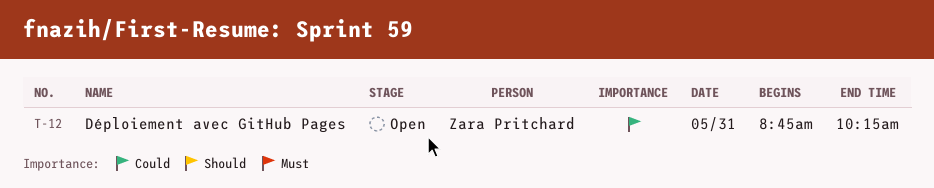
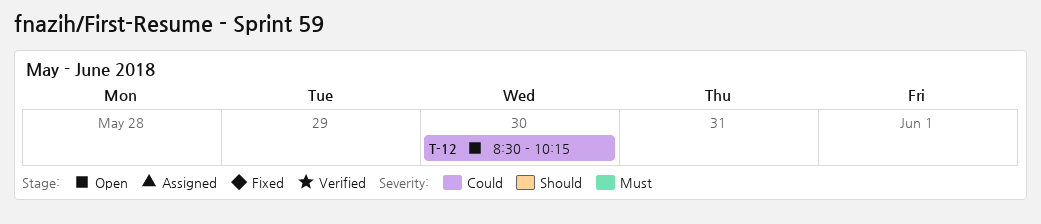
T-12, day: May 31 -> May 30
T-12, begins: 08:45 -> 08:30

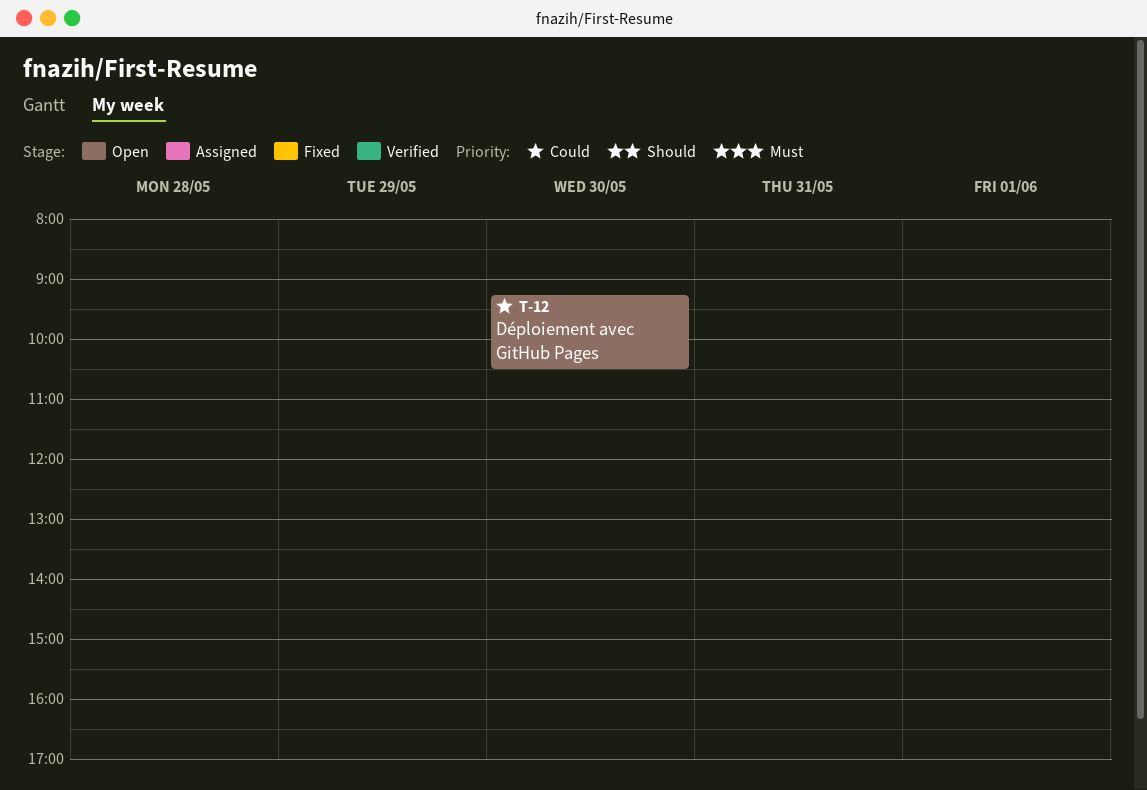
T-12, begins: 08:30 -> 09:15
T-12, ends: 10:15 -> 10:30

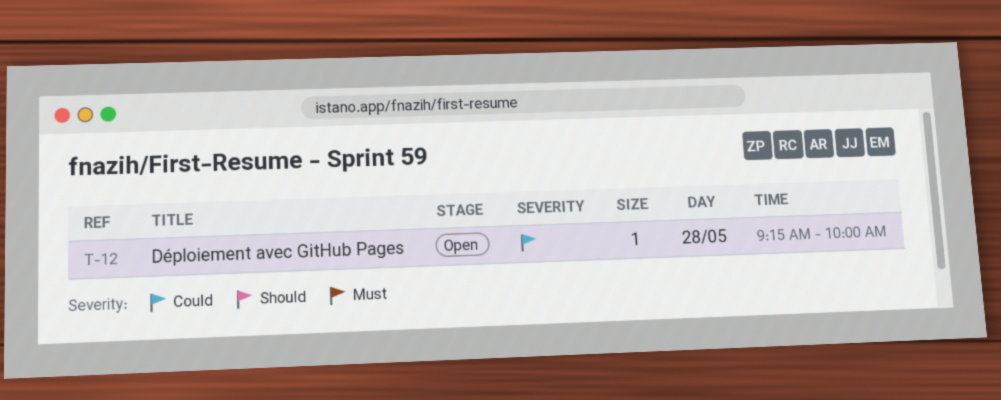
T-12, day: May 30 -> May 28
T-12, ends: 10:30 -> 10:00

